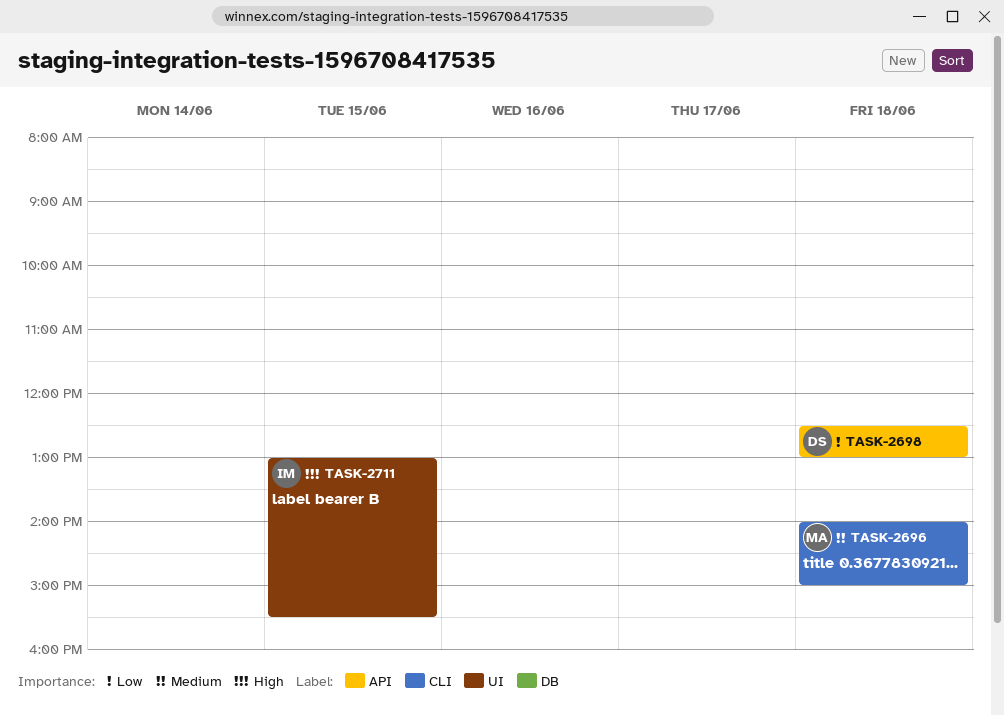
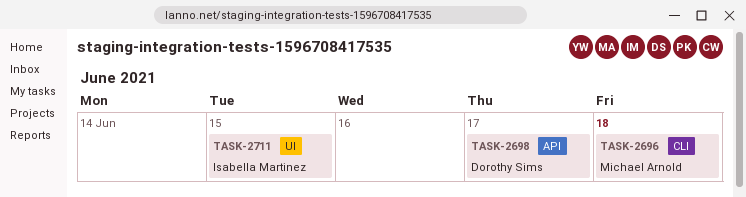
TASK-2698, day: Jun 18 -> Jun 17

